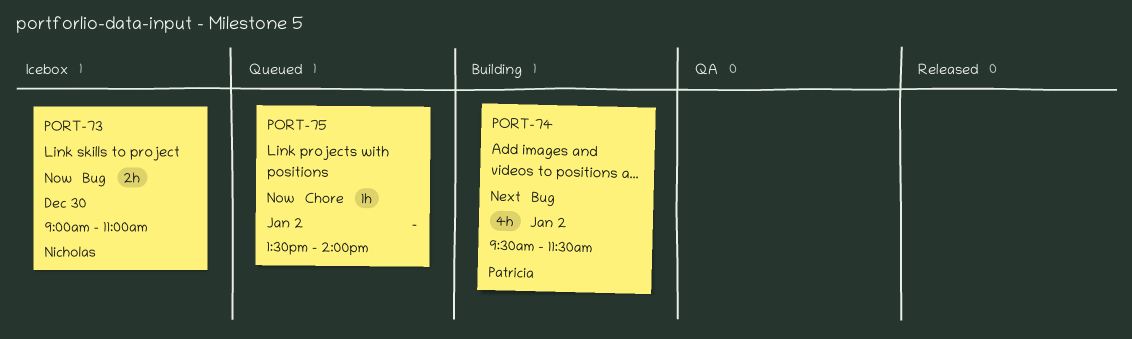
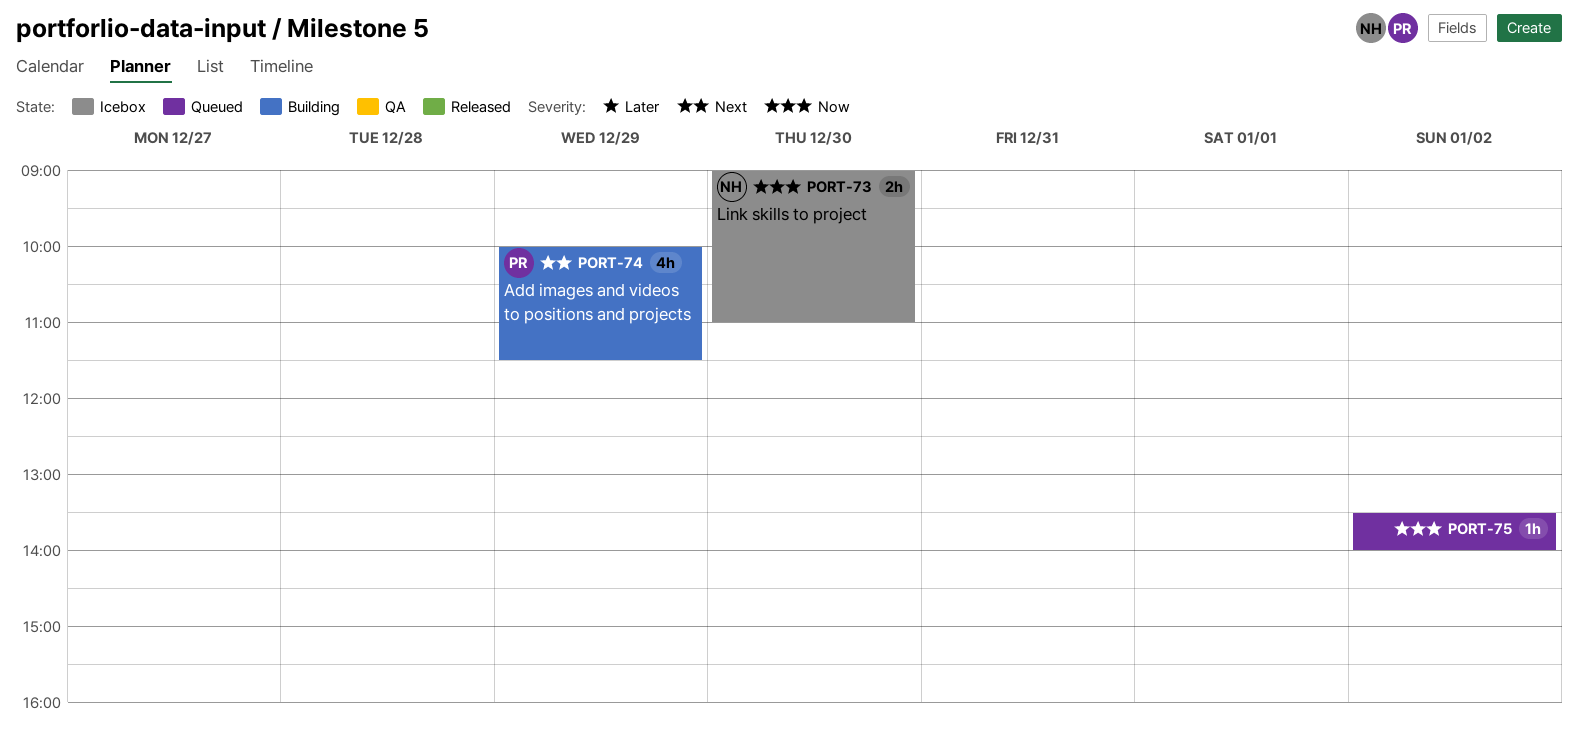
PORT-74, day: Jan 2 -> Dec 29
PORT-74, begins: 09:30 -> 10:00

